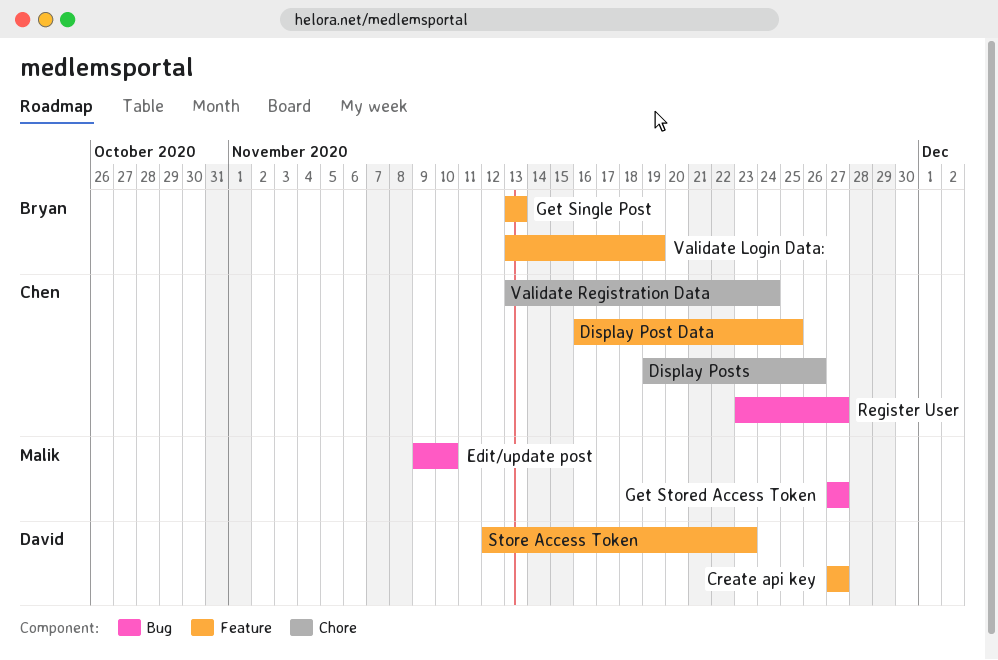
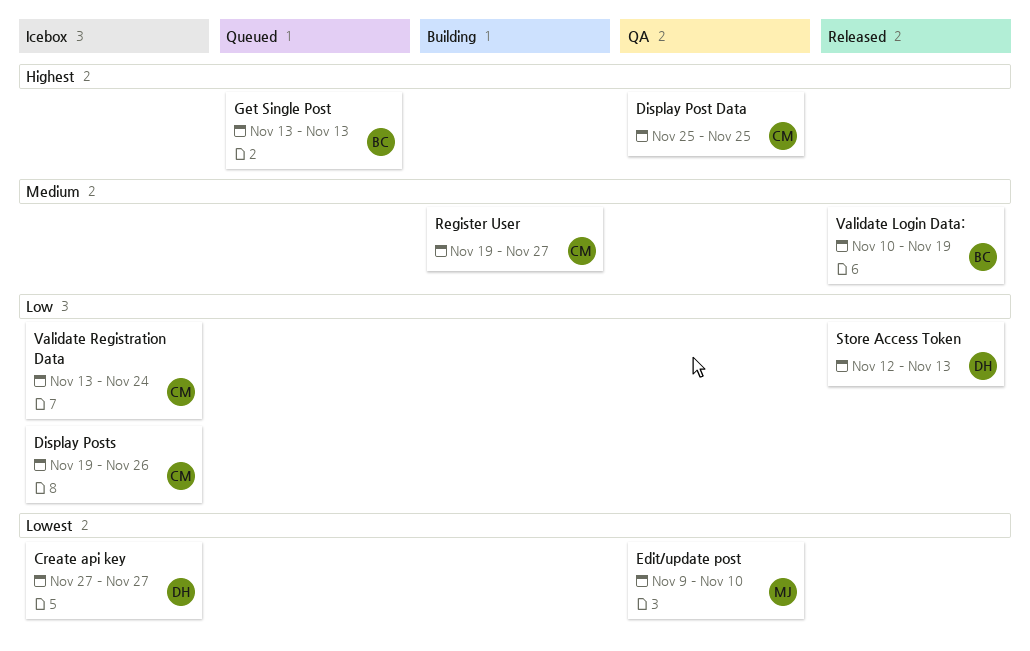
Display Post Data, start: Nov 16 -> Nov 25
Get Stored Access Token: present -> none
Register User, start: Nov 23 -> Nov 19
Store Access Token, due: Nov 23 -> Nov 13
Validate Login Data:, start: Nov 13 -> Nov 10

